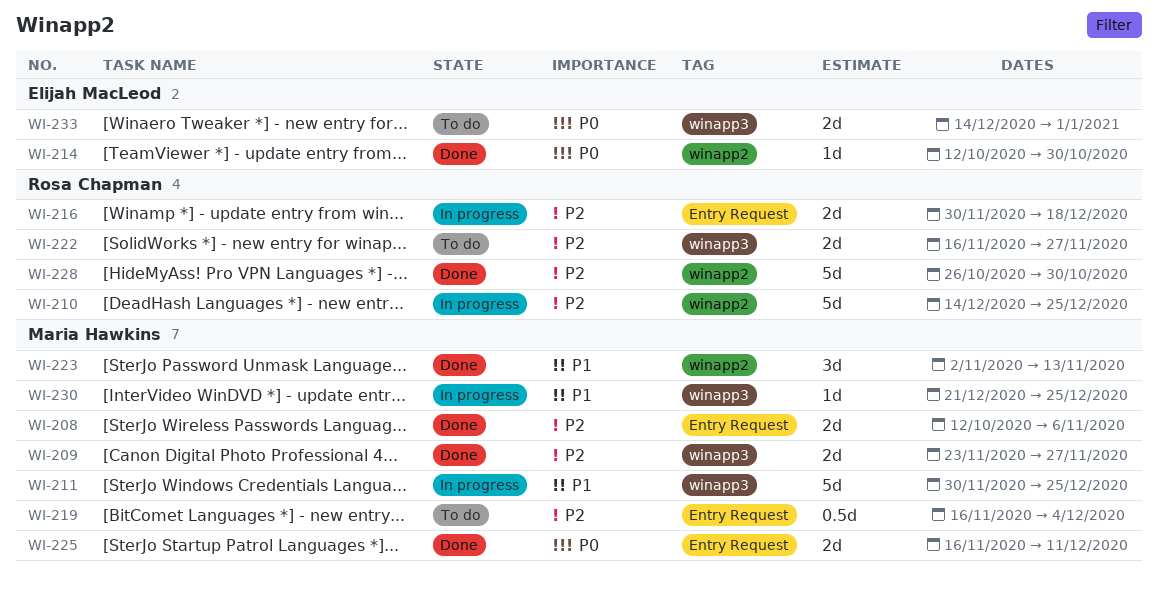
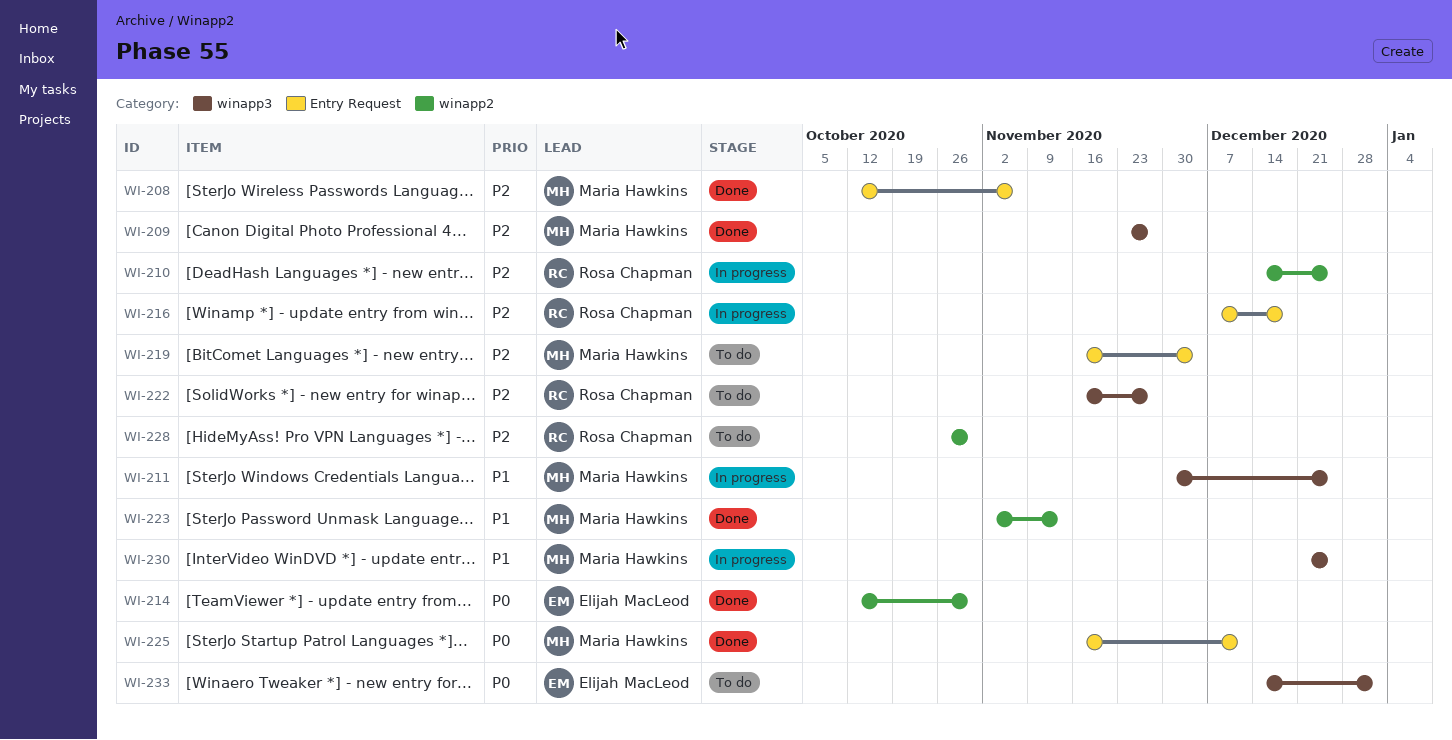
WI-216, start: Nov 30 -> Dec 7
WI-228, status: Done -> To do

